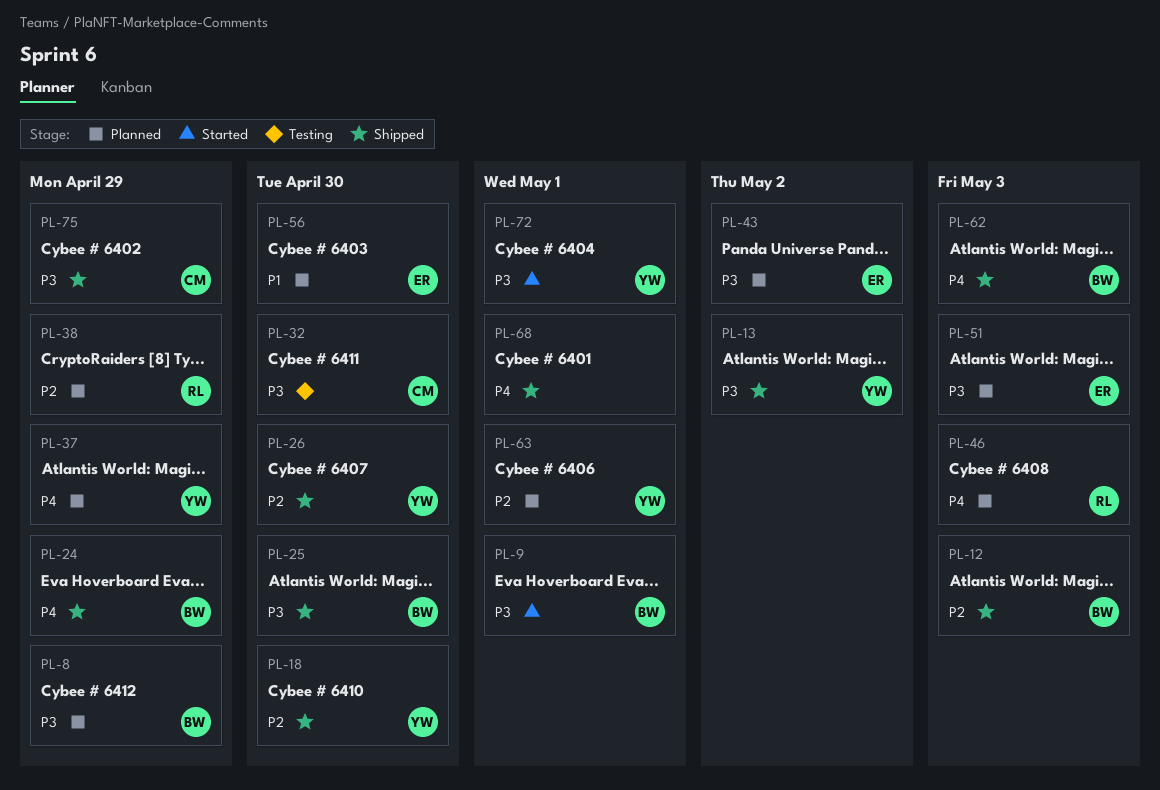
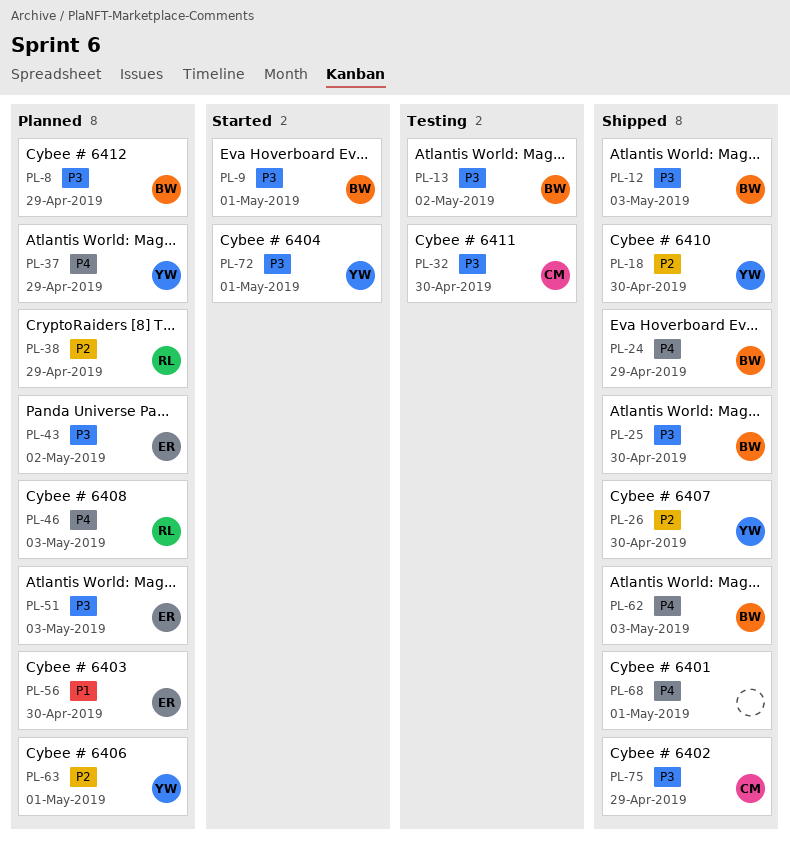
PL-12, priority: P2 -> P3
PL-13, status: Shipped -> Testing
PL-13, owner: YW -> BW

